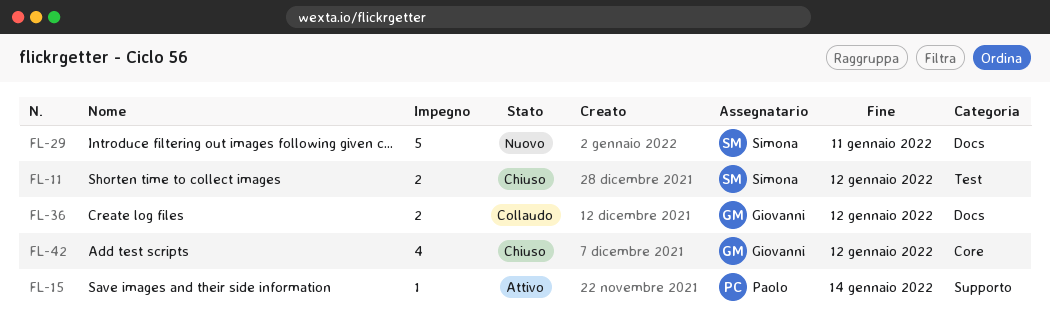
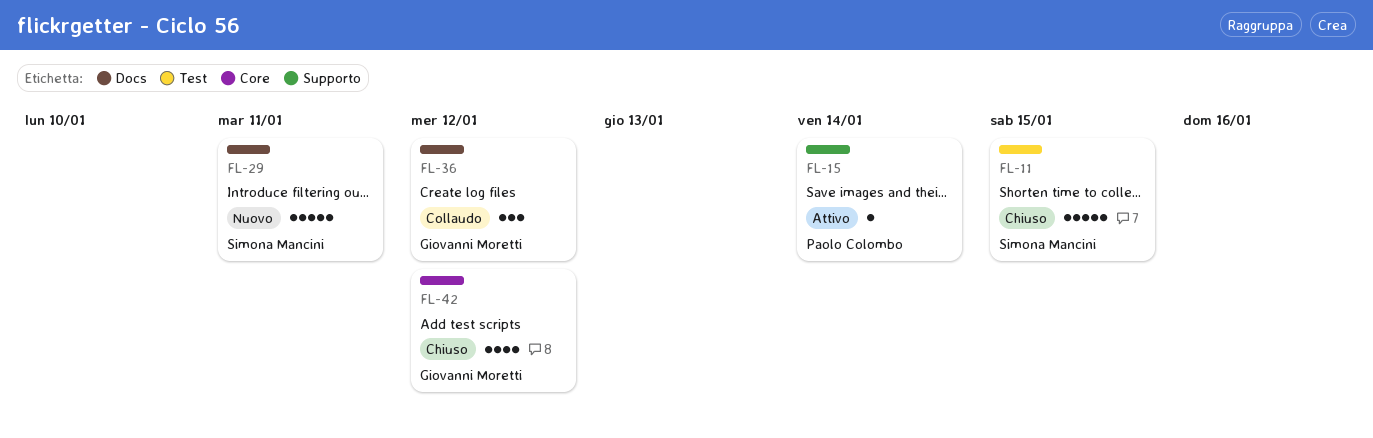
FL-11, estimate: 2 -> 5
FL-11, due: Jan 12 -> Jan 15
FL-36, estimate: 2 -> 3

